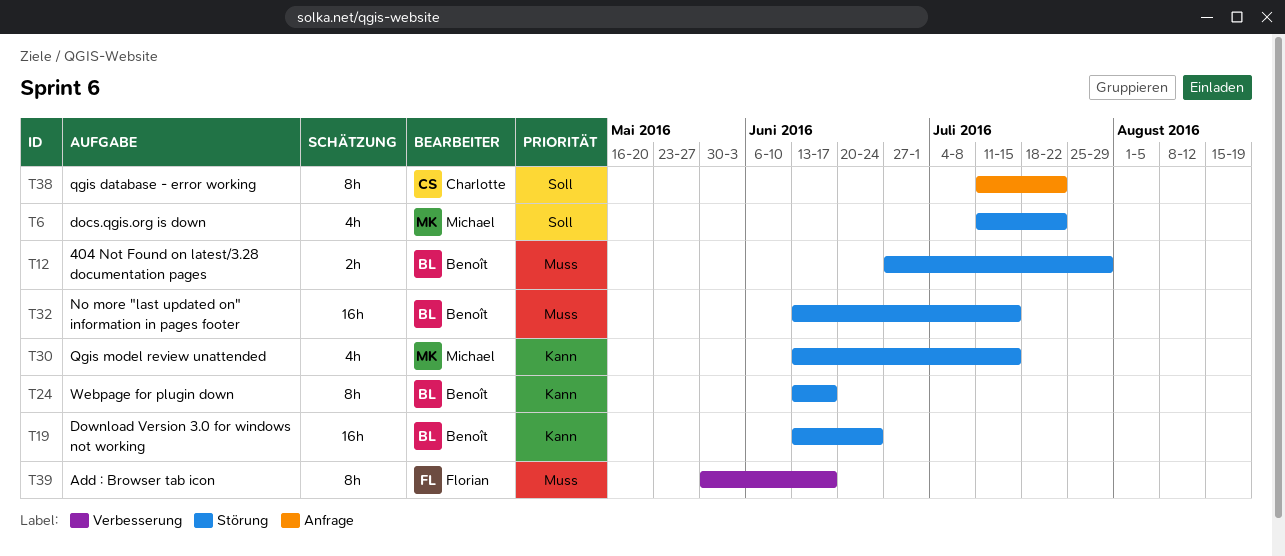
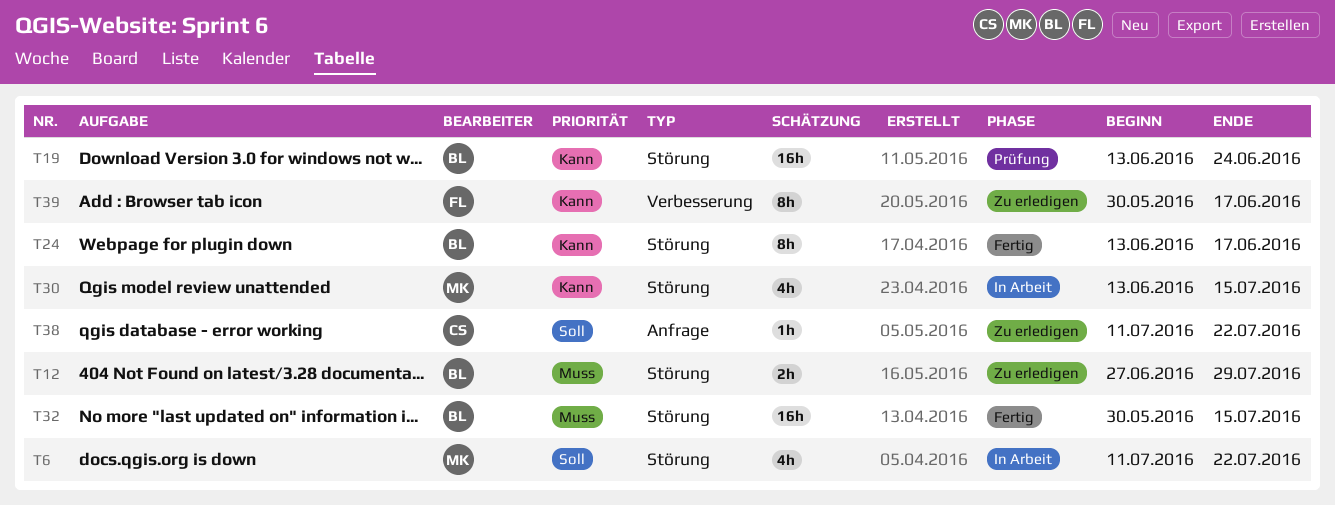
T32, start: Jun 13 -> May 30
T38, estimate: 8h -> 1h
T39, priority: Muss -> Kann

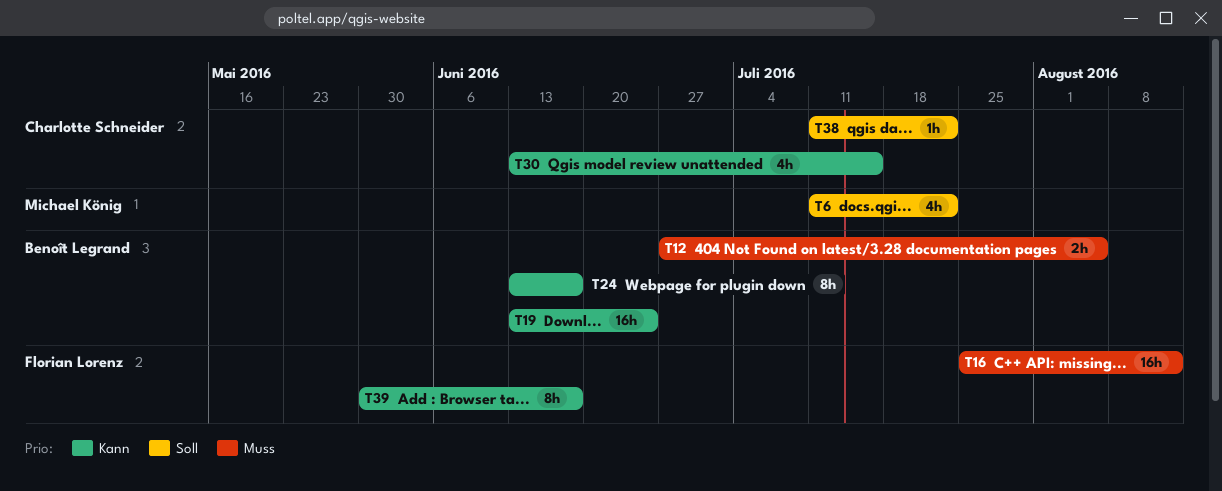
T12, due: Jul 29 -> Aug 5
T16: none -> present
T30, owner: Michael König -> Charlotte Schneider
T32: present -> none

